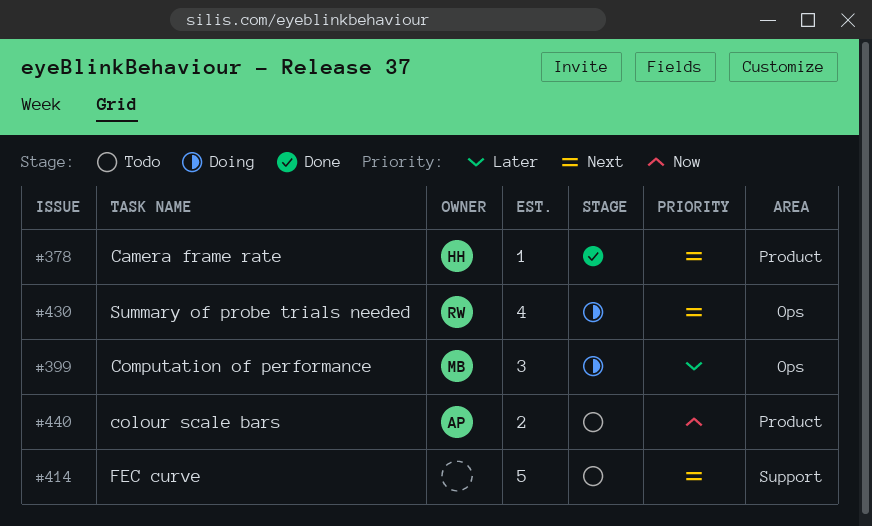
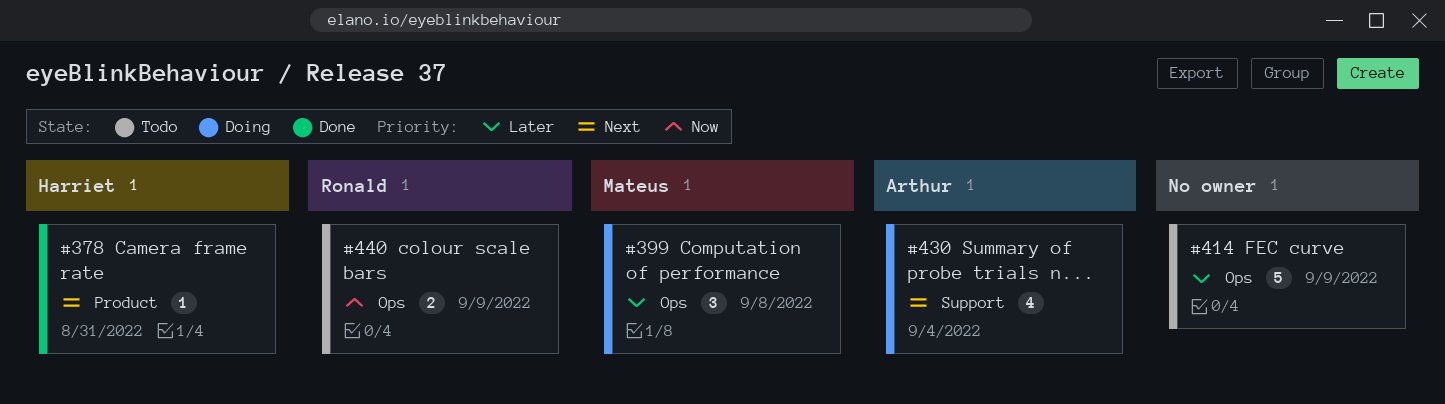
#414, priority: Next -> Later
#414, label: Support -> Ops
#430, owner: Ronald -> Arthur
#430, label: Ops -> Support
#440, owner: Arthur -> Ronald
#440, label: Product -> Ops

